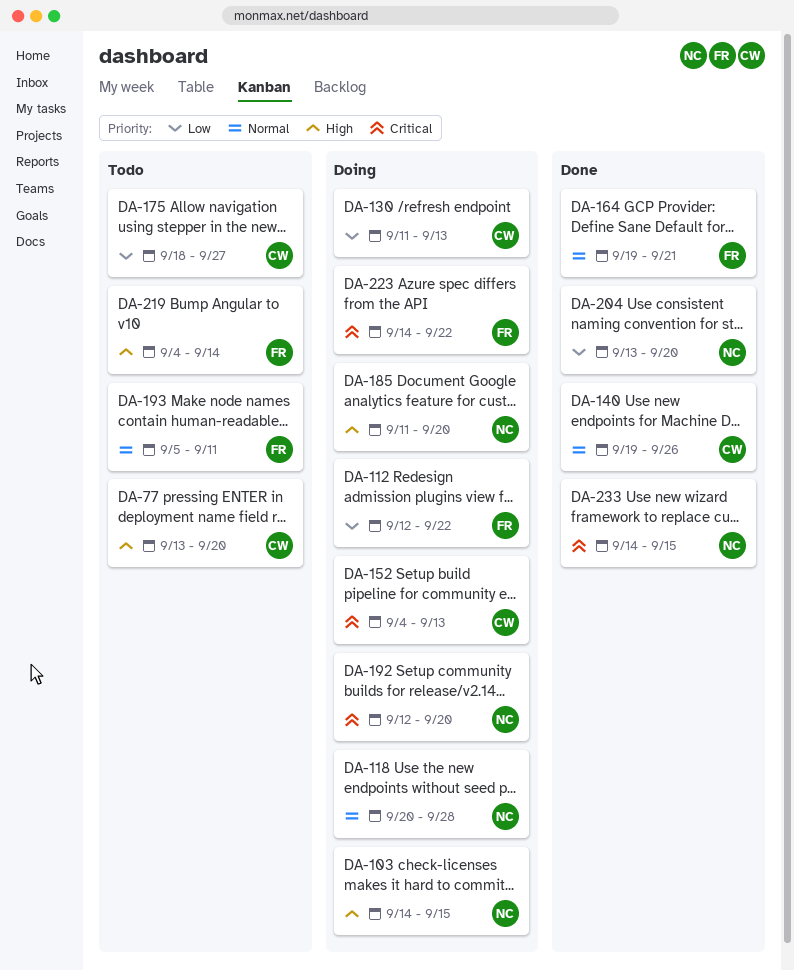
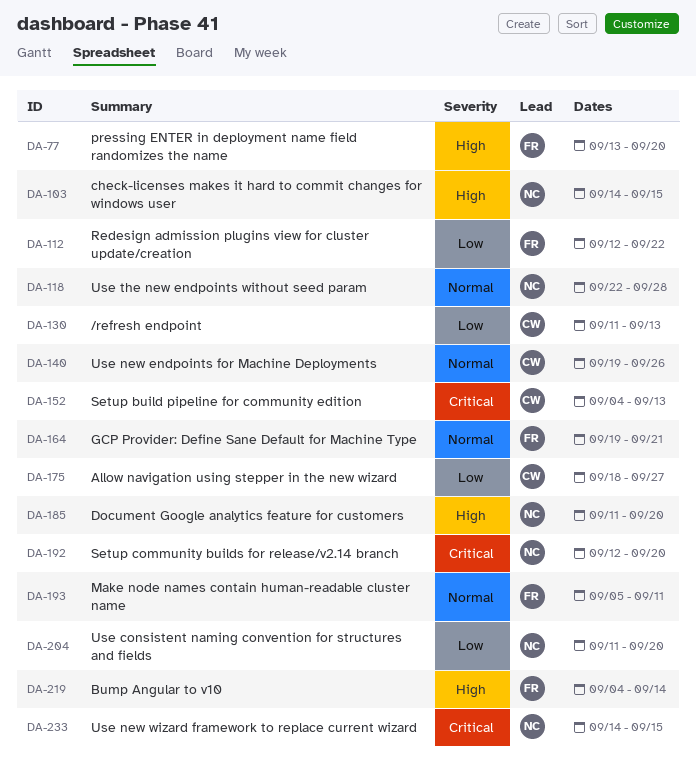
DA-77, owner: CW -> FR
DA-118, start: Sep 20 -> Sep 22
DA-204, start: Sep 13 -> Sep 11
DA-223: present -> none

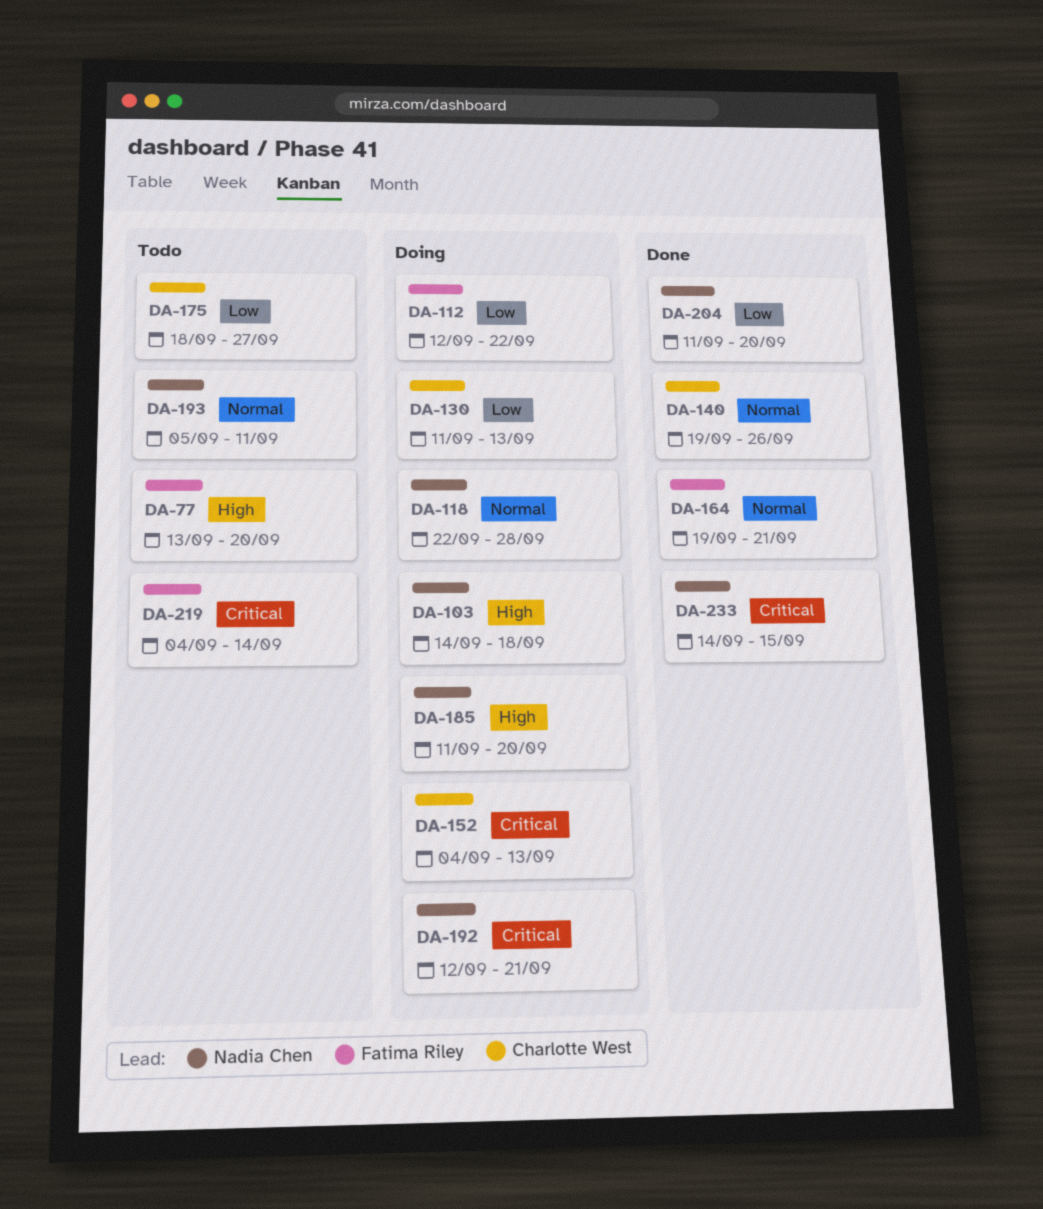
DA-103, due: Sep 15 -> Sep 18
DA-192, due: Sep 20 -> Sep 21
DA-193, owner: Fatima Riley -> Nadia Chen
DA-219, priority: High -> Critical

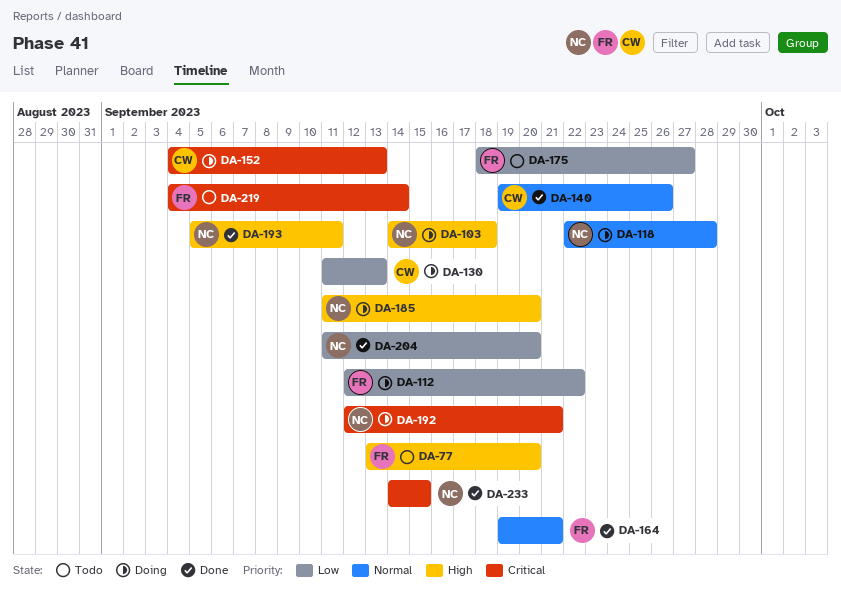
DA-175, owner: Charlotte West -> Fatima Riley
DA-193, status: Todo -> Done
DA-193, priority: Normal -> High

